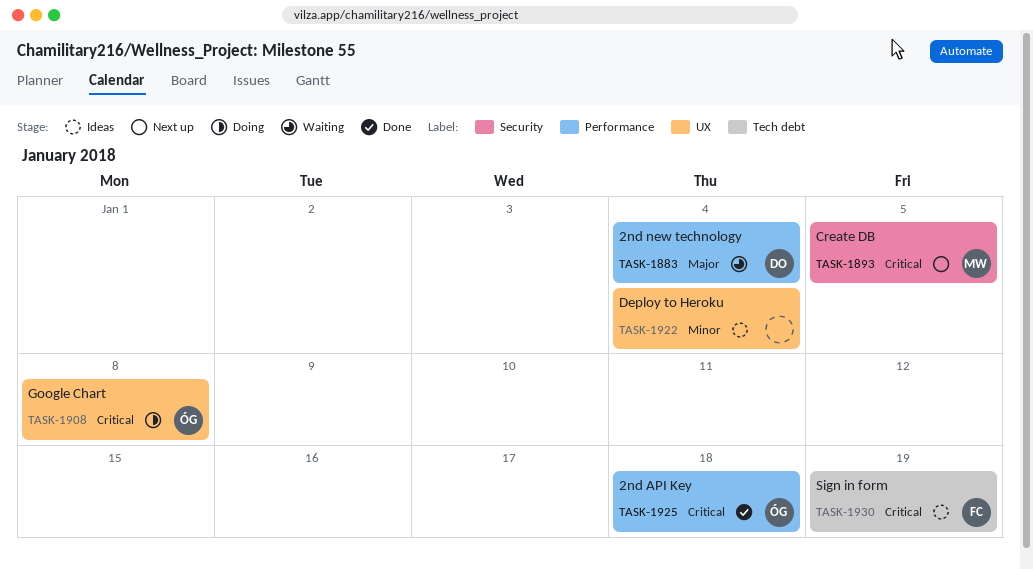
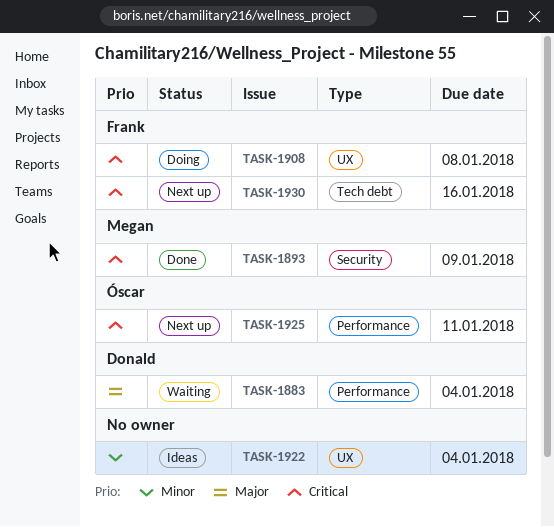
TASK-1893, status: Next up -> Done
TASK-1893, due: Jan 5 -> Jan 9
TASK-1908, owner: Óscar -> Frank
TASK-1925, status: Done -> Next up
TASK-1925, due: Jan 18 -> Jan 11
TASK-1930, status: Ideas -> Next up
TASK-1930, due: Jan 19 -> Jan 16

